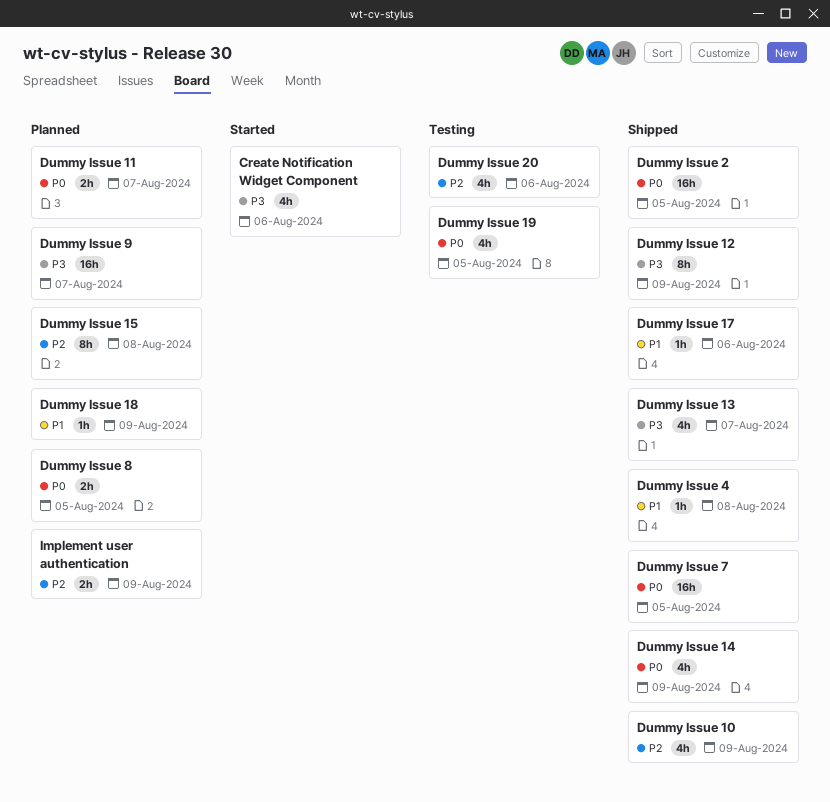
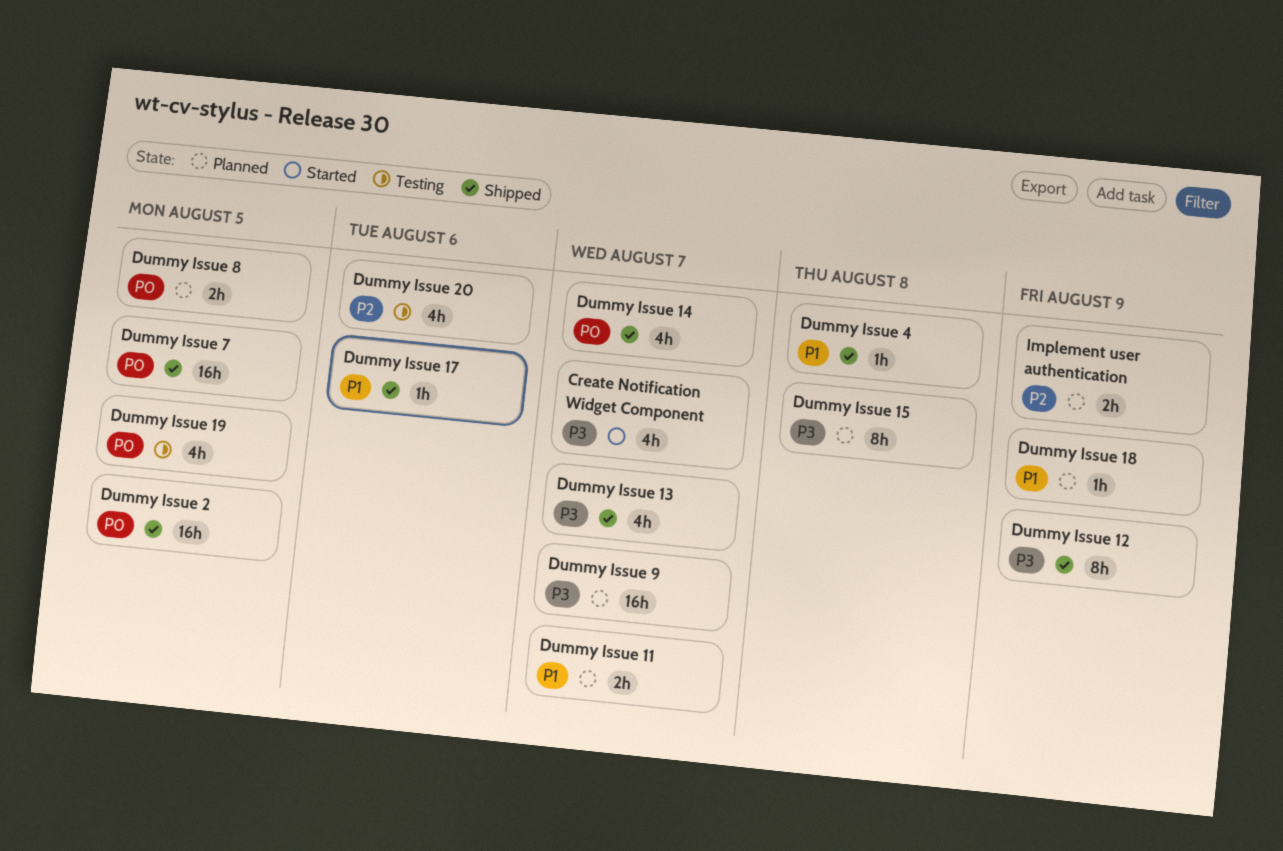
Create Notification Widget Component, due: Aug 6 -> Aug 7
Dummy Issue 10: present -> none
Dummy Issue 11, priority: P0 -> P1
Dummy Issue 14, due: Aug 9 -> Aug 7
Dummy Issue 15, priority: P2 -> P3

